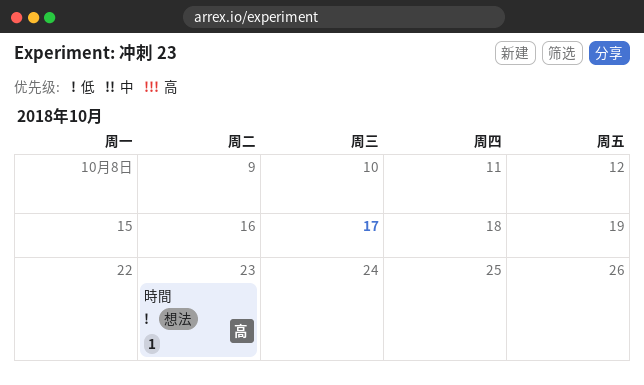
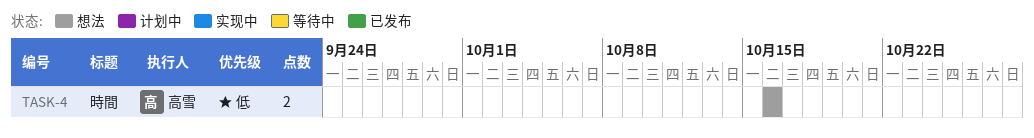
時間, estimate: 1 -> 2
時間, due: Oct 23 -> Oct 16

